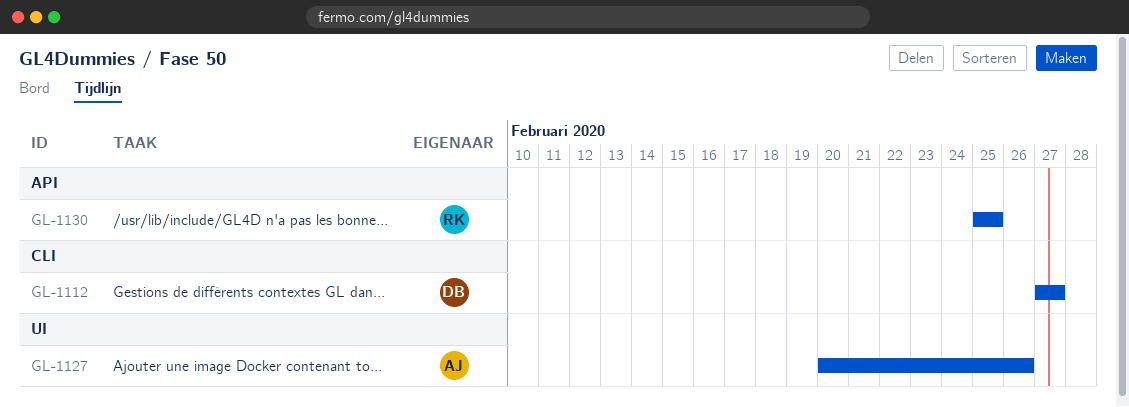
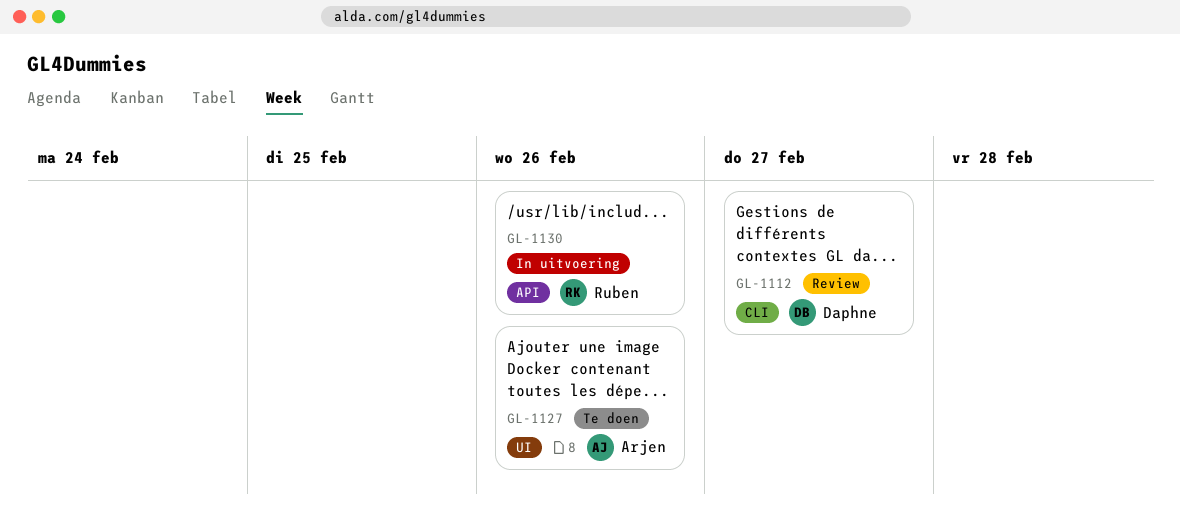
GL-1130, due: Feb 25 -> Feb 26

